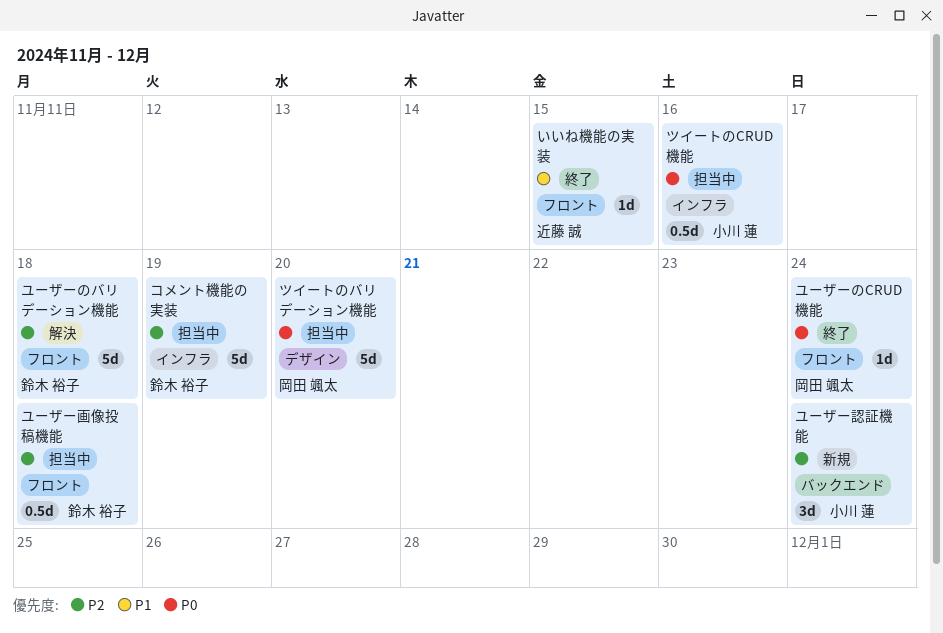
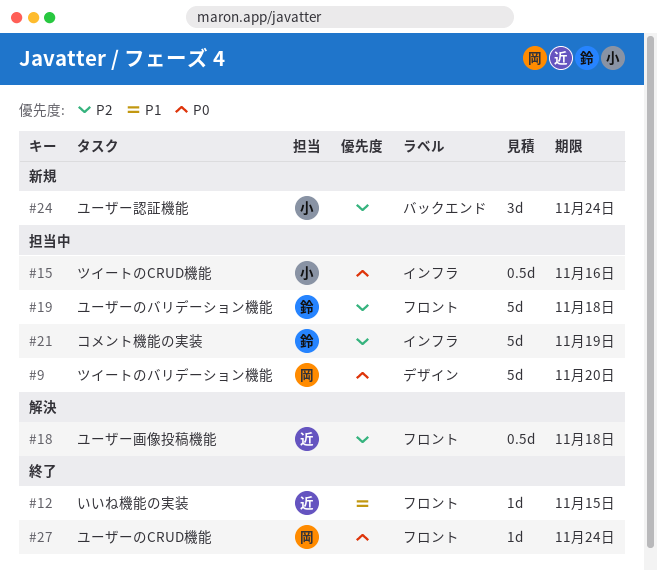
ユーザーのバリデーション機能, status: 解決 -> 担当中
ユーザー画像投稿機能, status: 担当中 -> 解決
ユーザー画像投稿機能, owner: 鈴木 裕子 -> 近藤 誠

